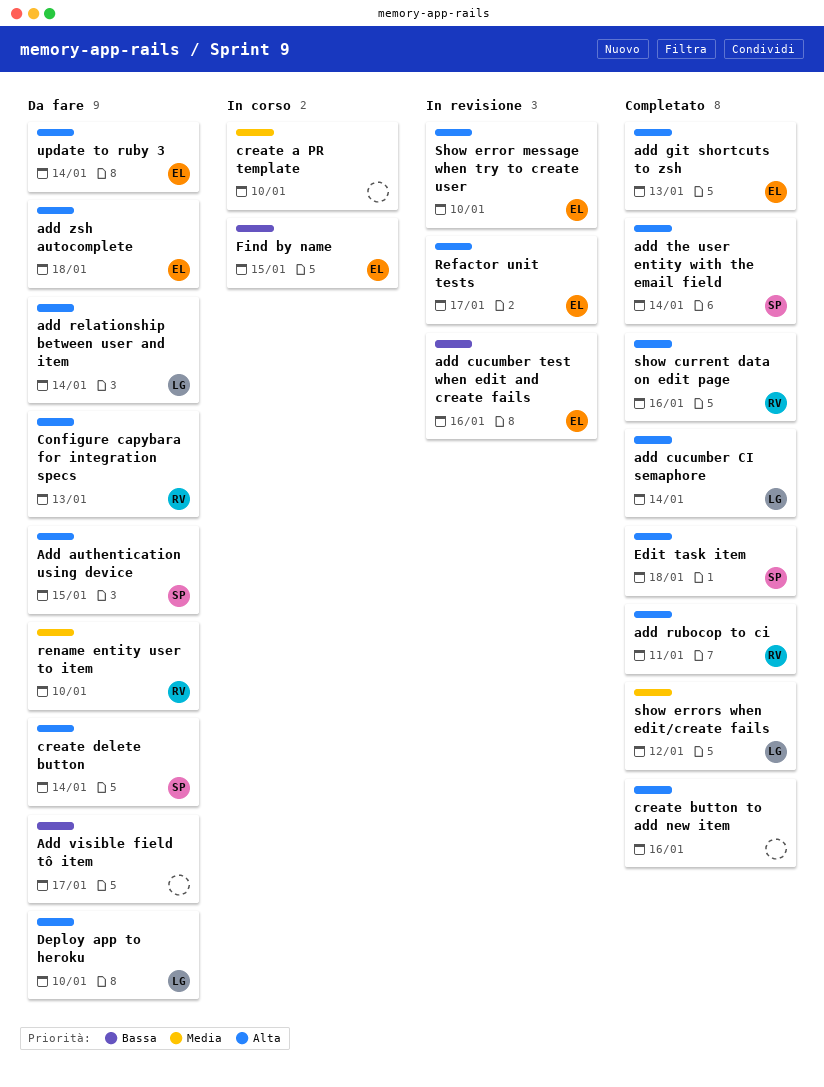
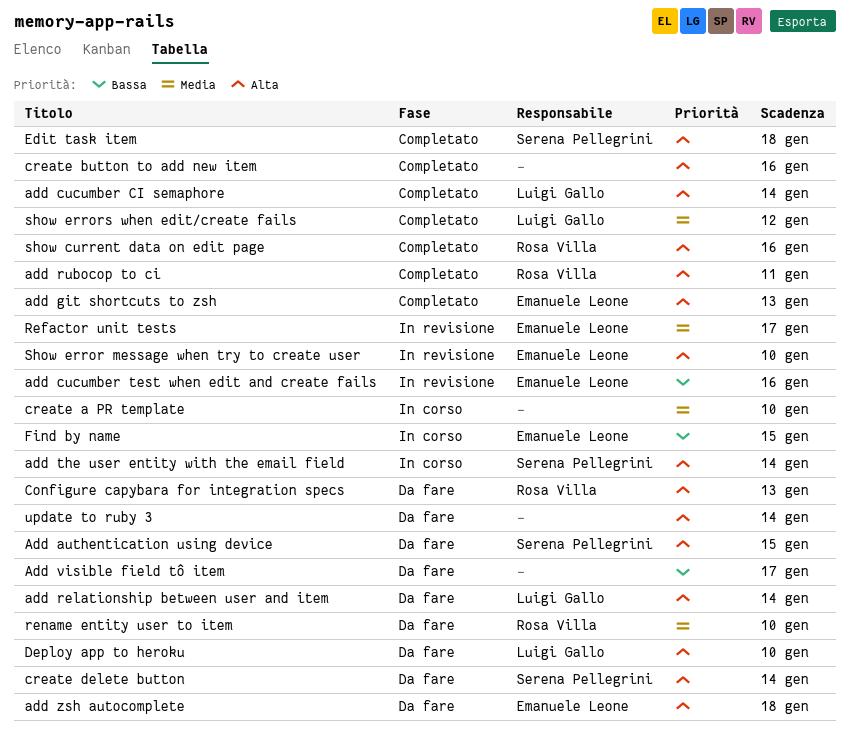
add the user entity with the email field, status: Completato -> In corso
Refactor unit tests, priority: Alta -> Media
update to ruby 3, owner: Emanuele Leone -> none

